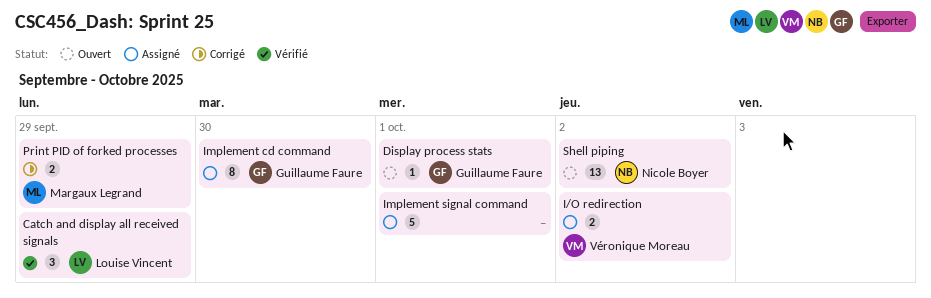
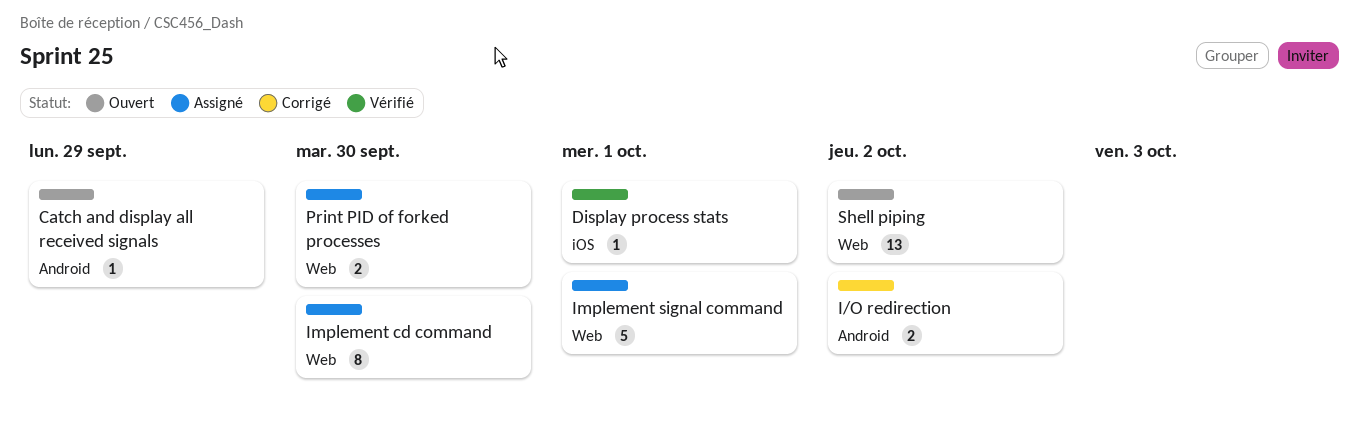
Catch and display all received signals, status: Vérifié -> Ouvert
Catch and display all received signals, estimate: 3 -> 1
Display process stats, status: Ouvert -> Vérifié
I/O redirection, status: Assigné -> Corrigé
Print PID of forked processes, status: Corrigé -> Assigné
Print PID of forked processes, due: Sep 29 -> Sep 30

